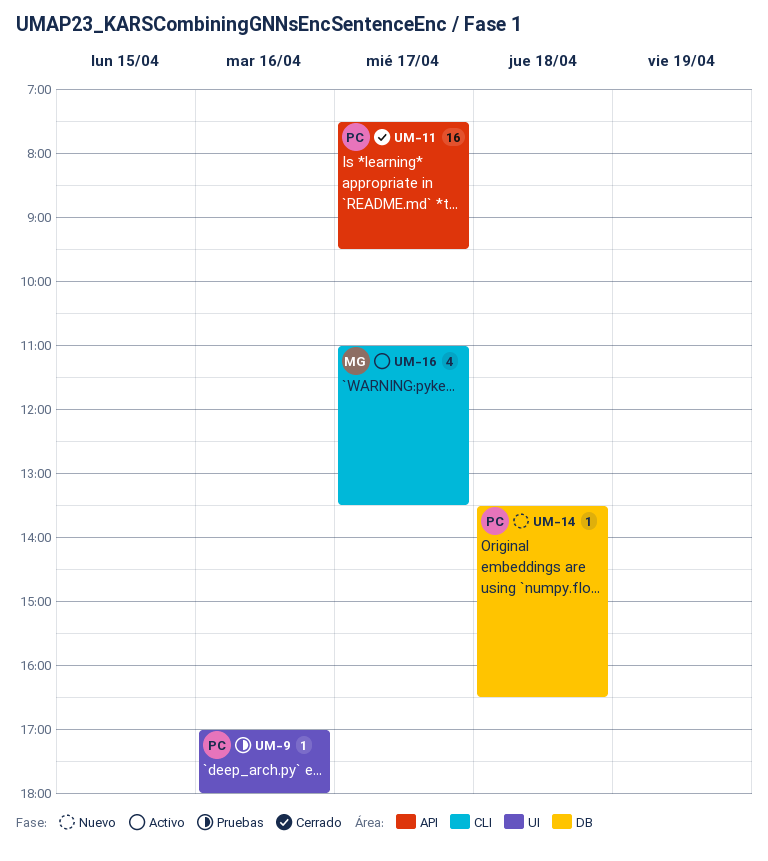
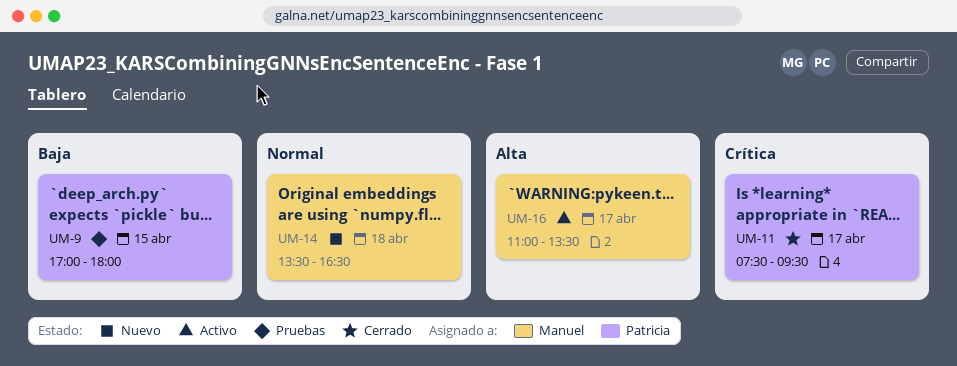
UM-9, day: Apr 16 -> Apr 15
UM-14, owner: Patricia -> Manuel

